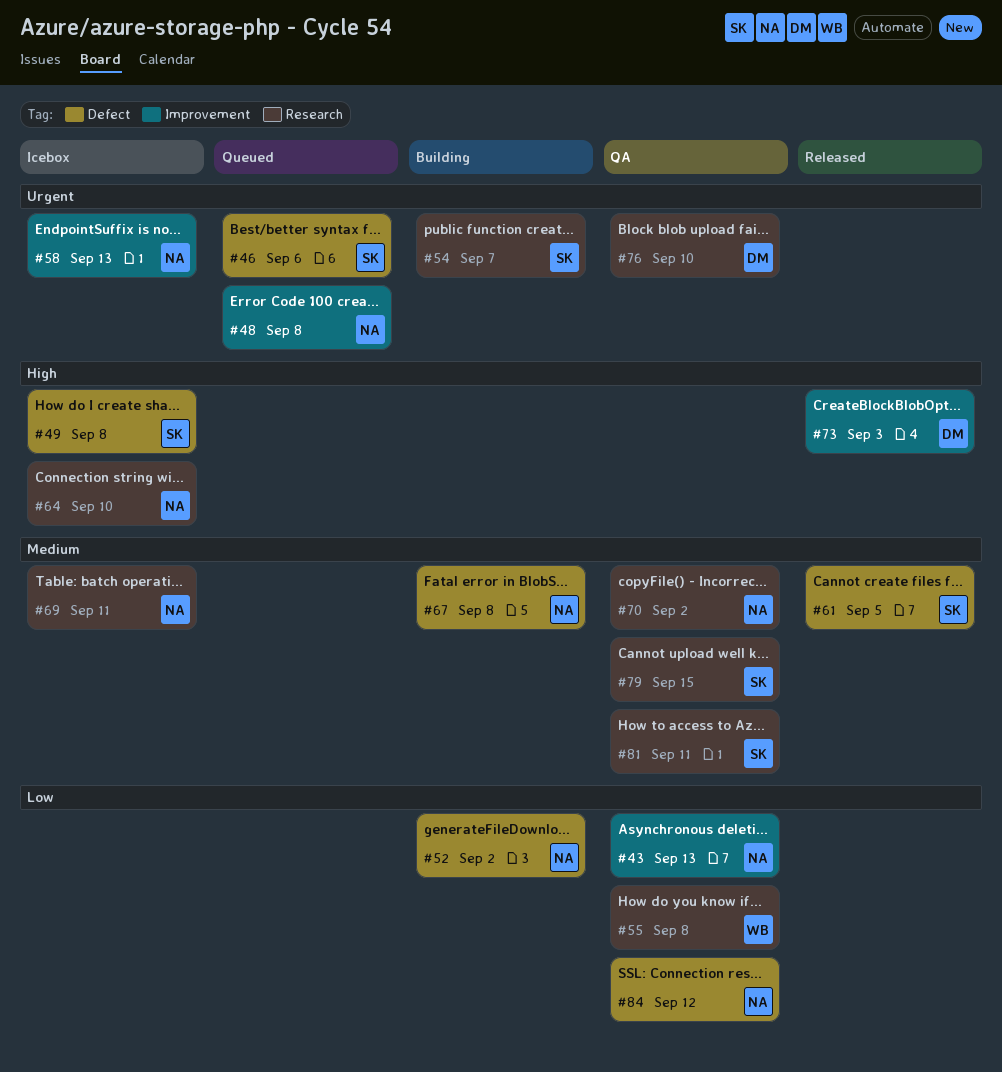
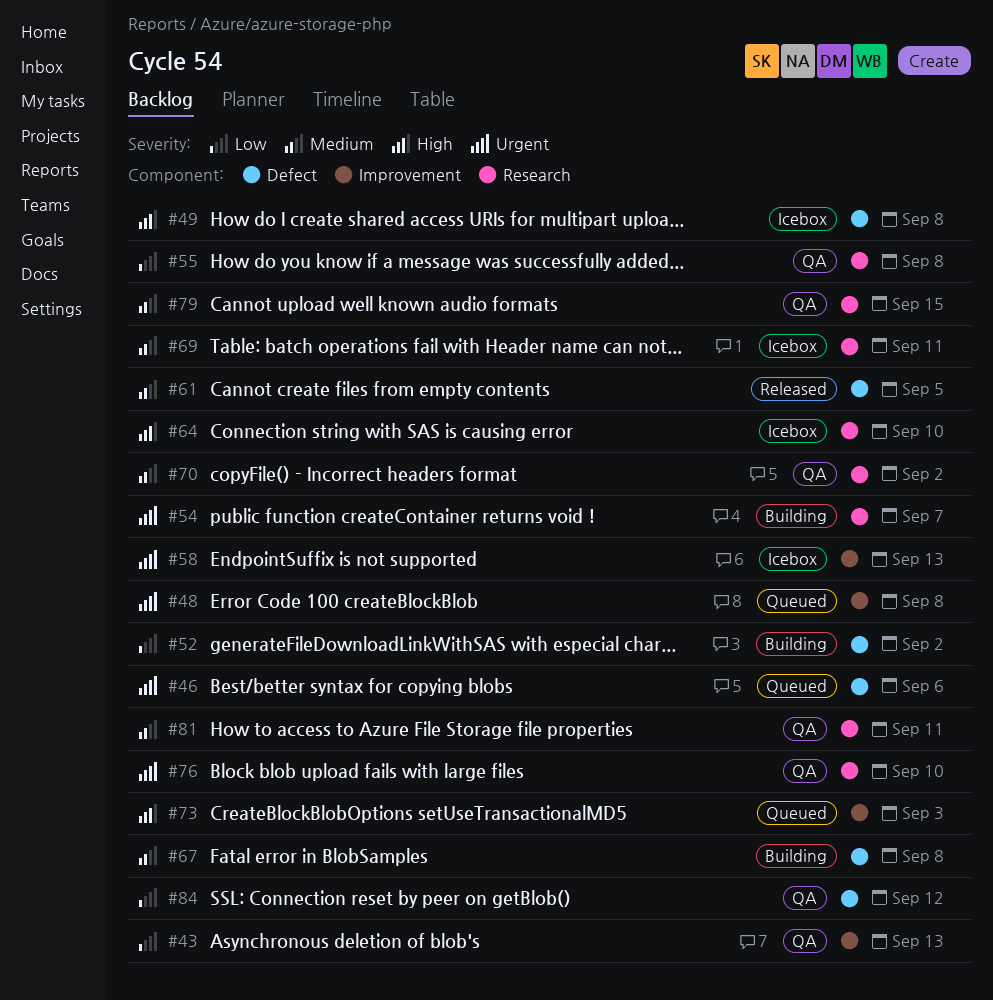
#73, status: Released -> Queued

